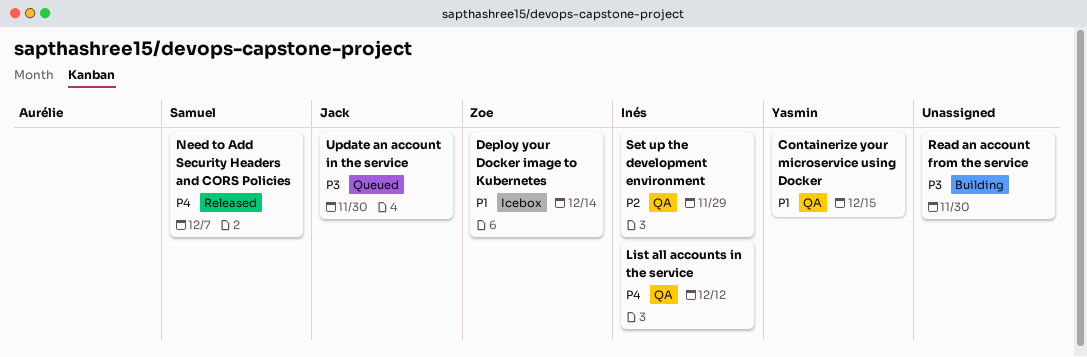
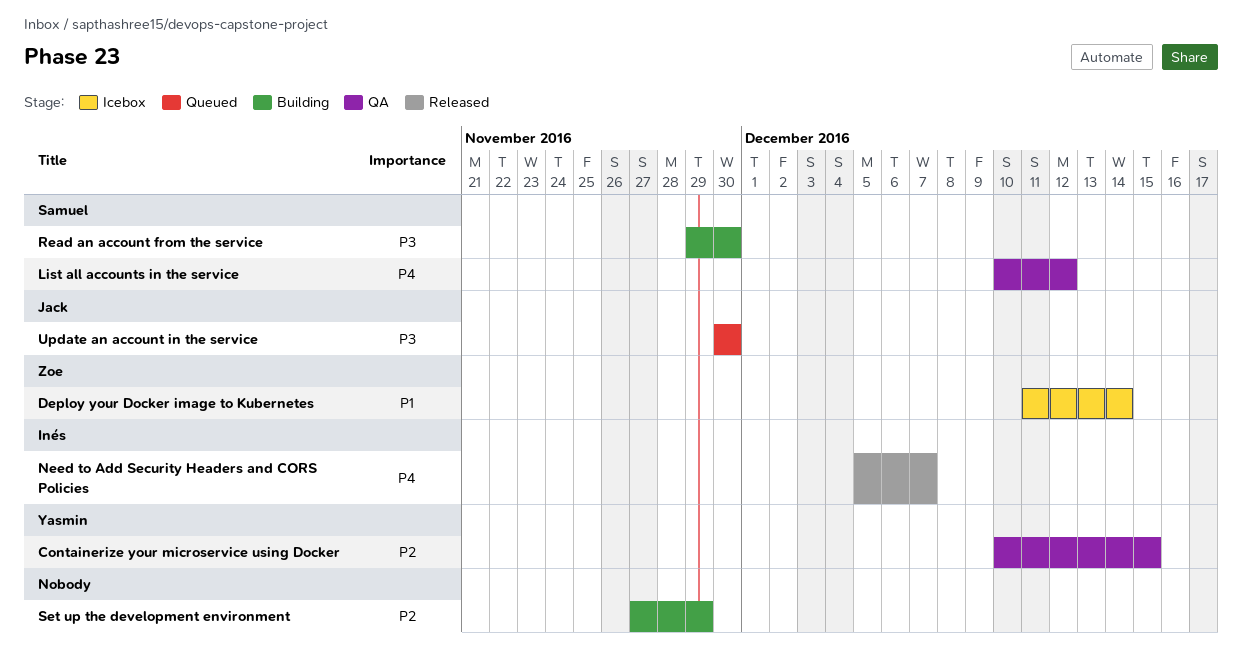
Containerize your microservice using Docker, priority: P1 -> P2
List all accounts in the service, owner: Inés -> Samuel
Need to Add Security Headers and CORS Policies, owner: Samuel -> Inés
Read an account from the service, owner: none -> Samuel
Set up the development environment, status: QA -> Building
Set up the development environment, owner: Inés -> none

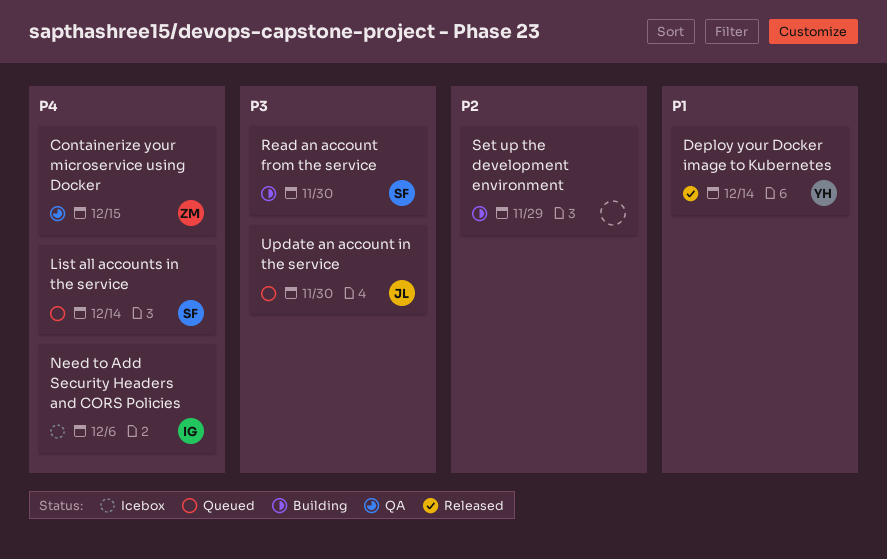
Containerize your microservice using Docker, owner: Yasmin -> Zoe
Containerize your microservice using Docker, priority: P2 -> P4
Deploy your Docker image to Kubernetes, status: Icebox -> Released
Deploy your Docker image to Kubernetes, owner: Zoe -> Yasmin
List all accounts in the service, status: QA -> Queued
List all accounts in the service, due: Dec 12 -> Dec 14
Need to Add Security Headers and CORS Policies, status: Released -> Icebox
Need to Add Security Headers and CORS Policies, due: Dec 7 -> Dec 6

